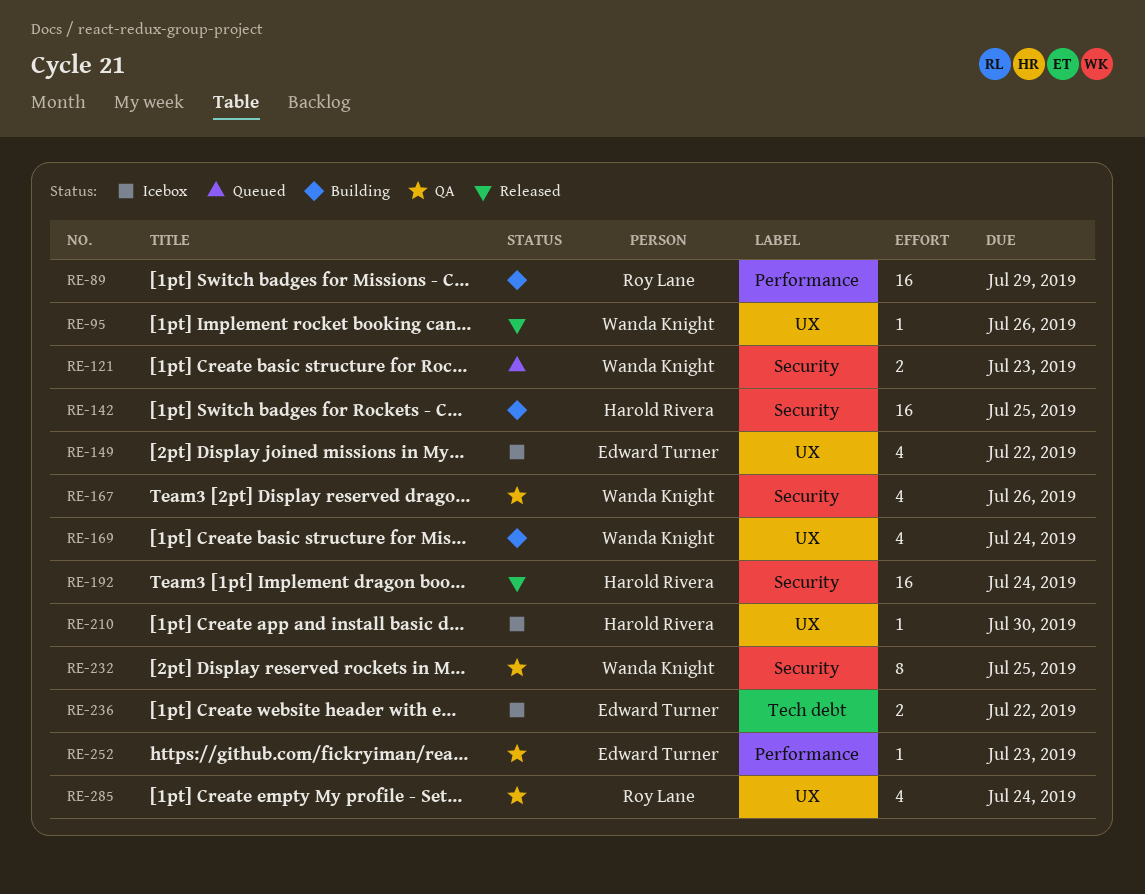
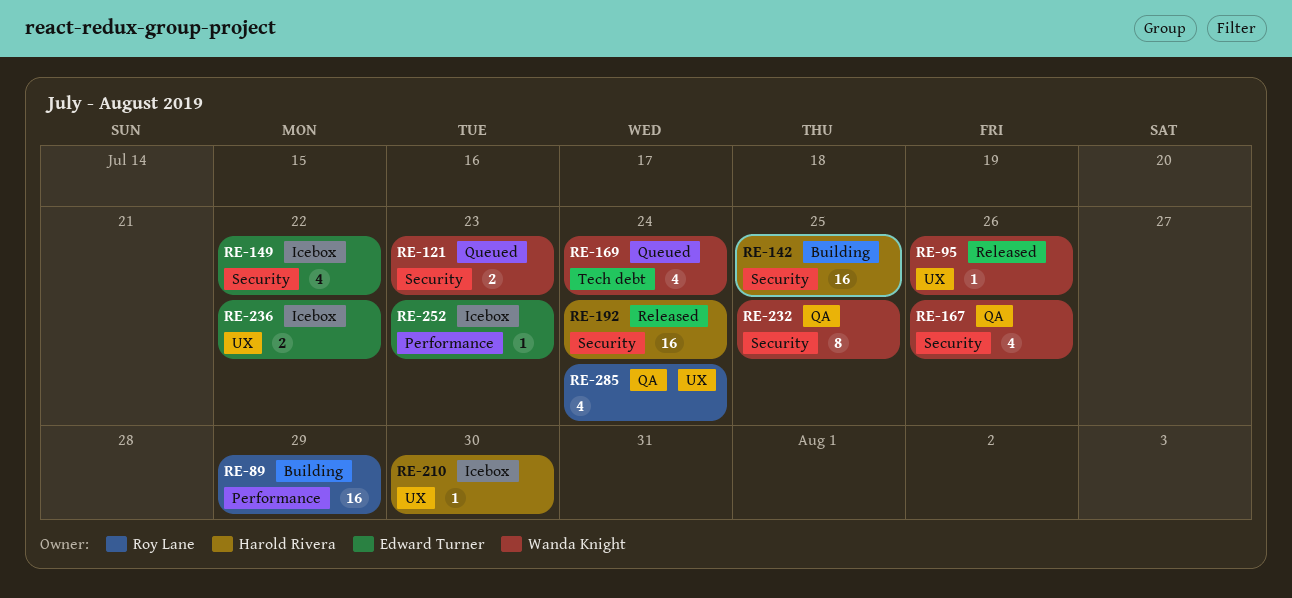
RE-149, label: UX -> Security
RE-169, status: Building -> Queued
RE-169, label: UX -> Tech debt
RE-236, label: Tech debt -> UX
RE-252, status: QA -> Icebox

